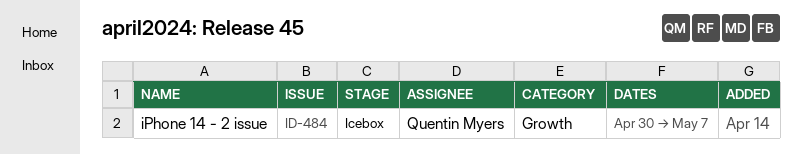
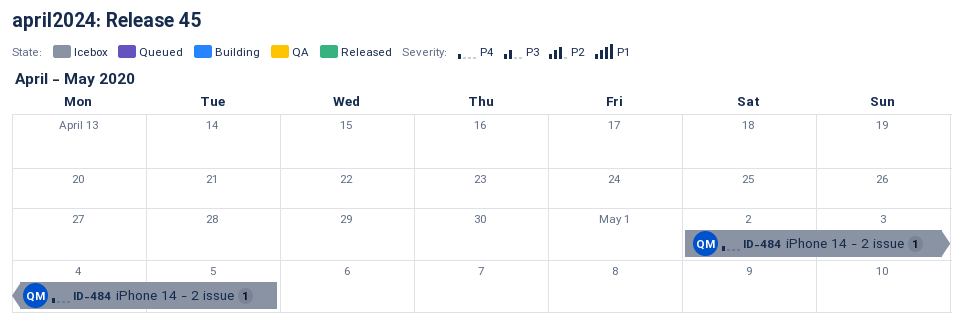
ID-484, start: Apr 30 -> May 2
ID-484, due: May 7 -> May 5

